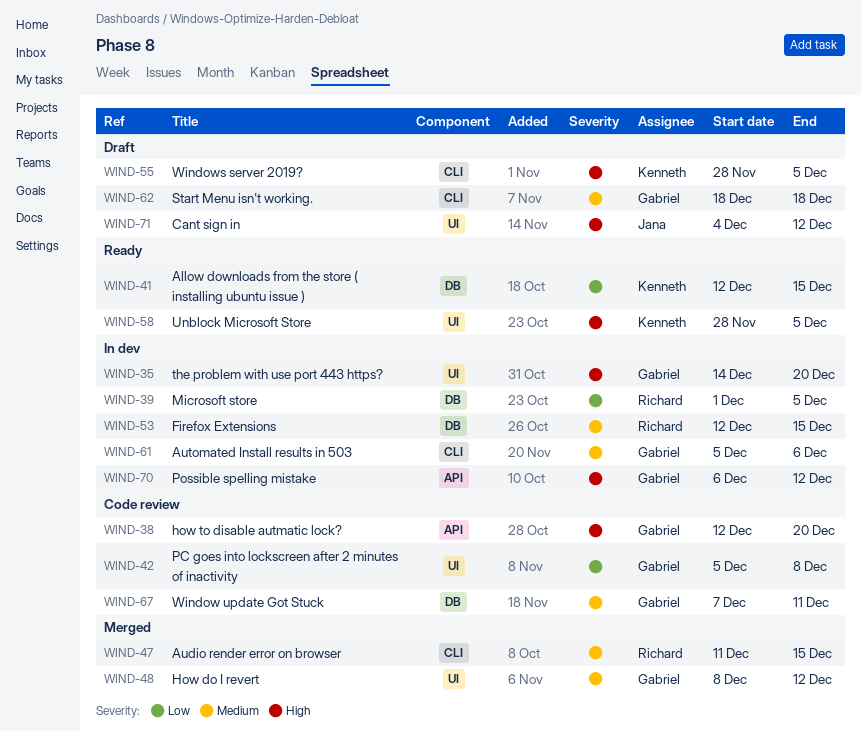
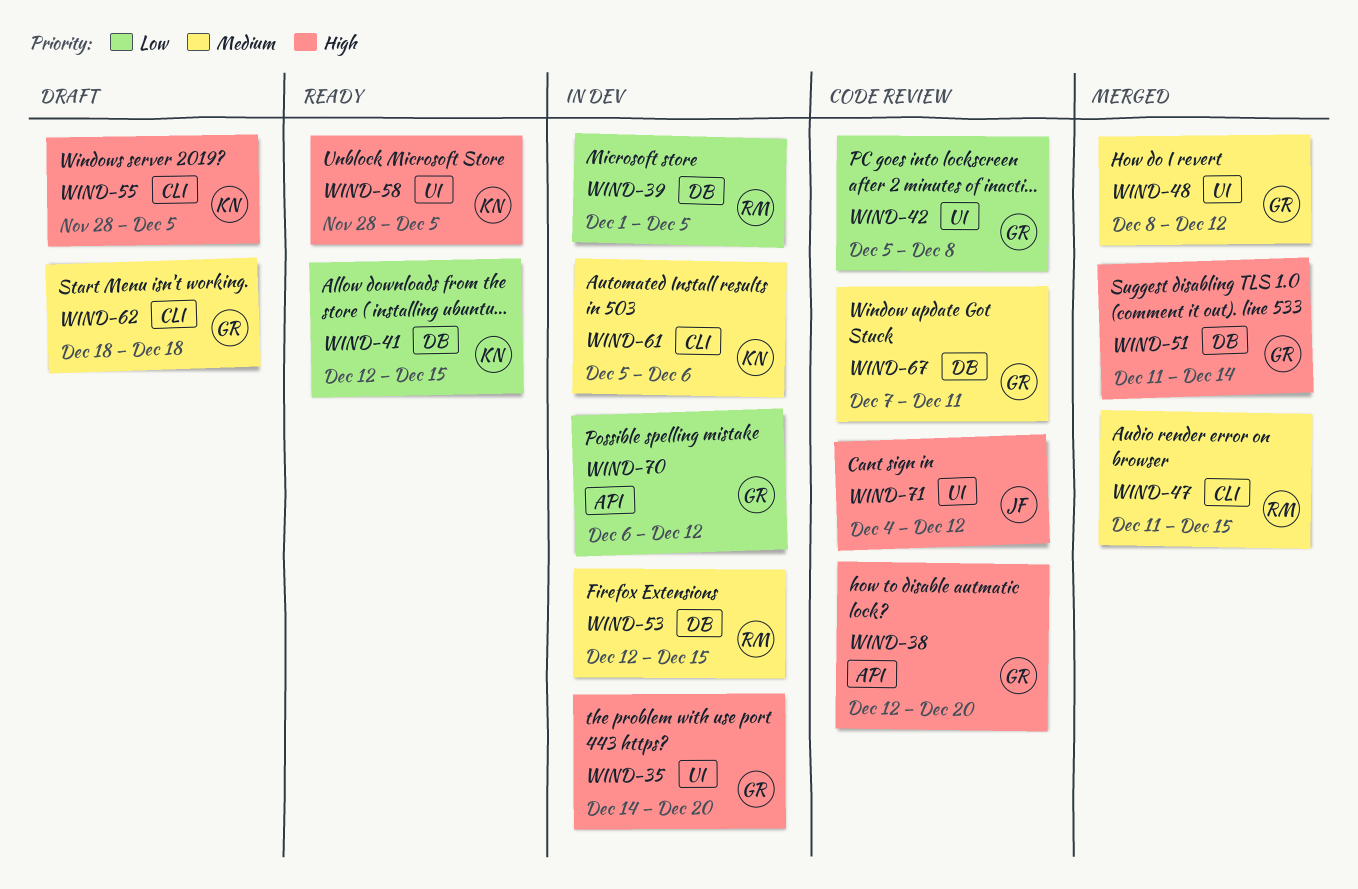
WIND-51: none -> present
WIND-61, owner: Gabriel -> Kenneth
WIND-70, priority: High -> Low
WIND-71, status: Draft -> Code review

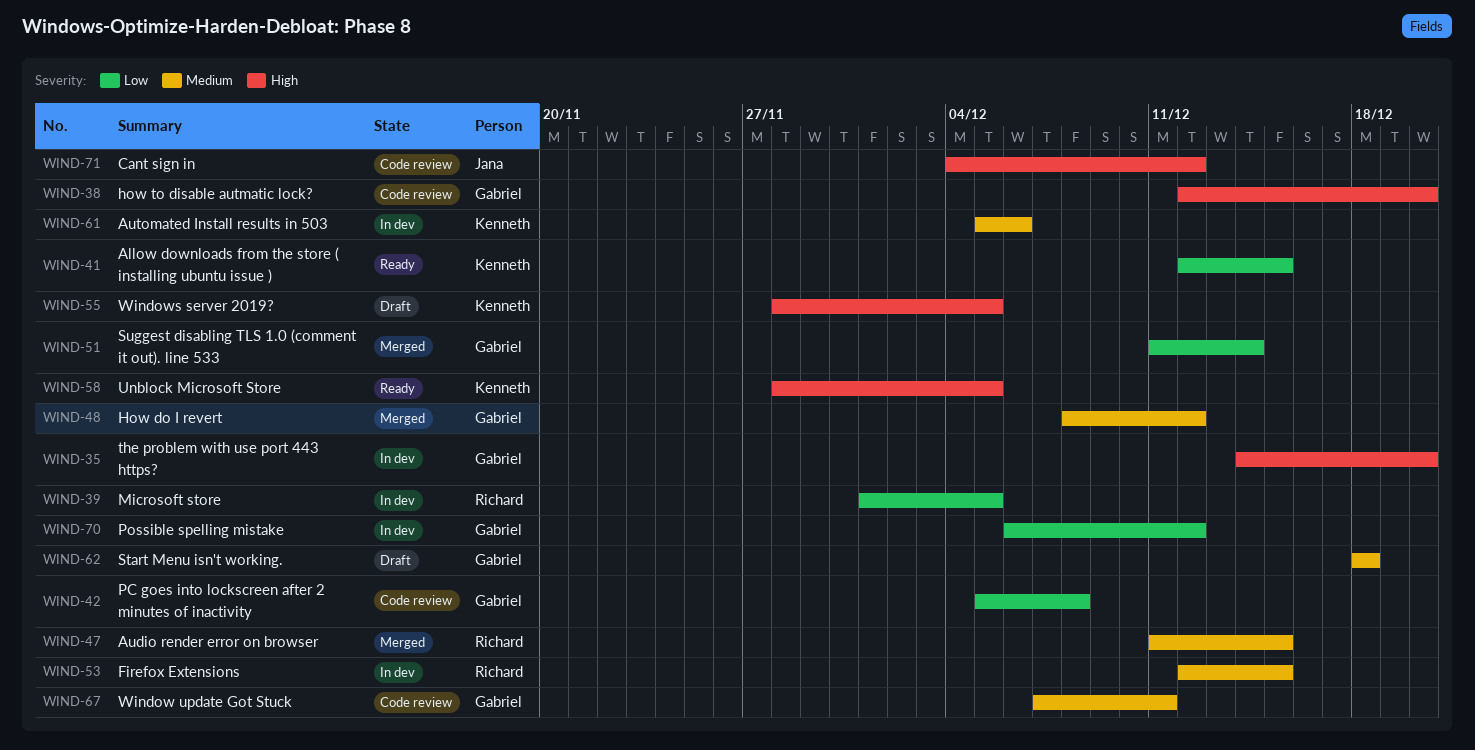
WIND-51, priority: High -> Low

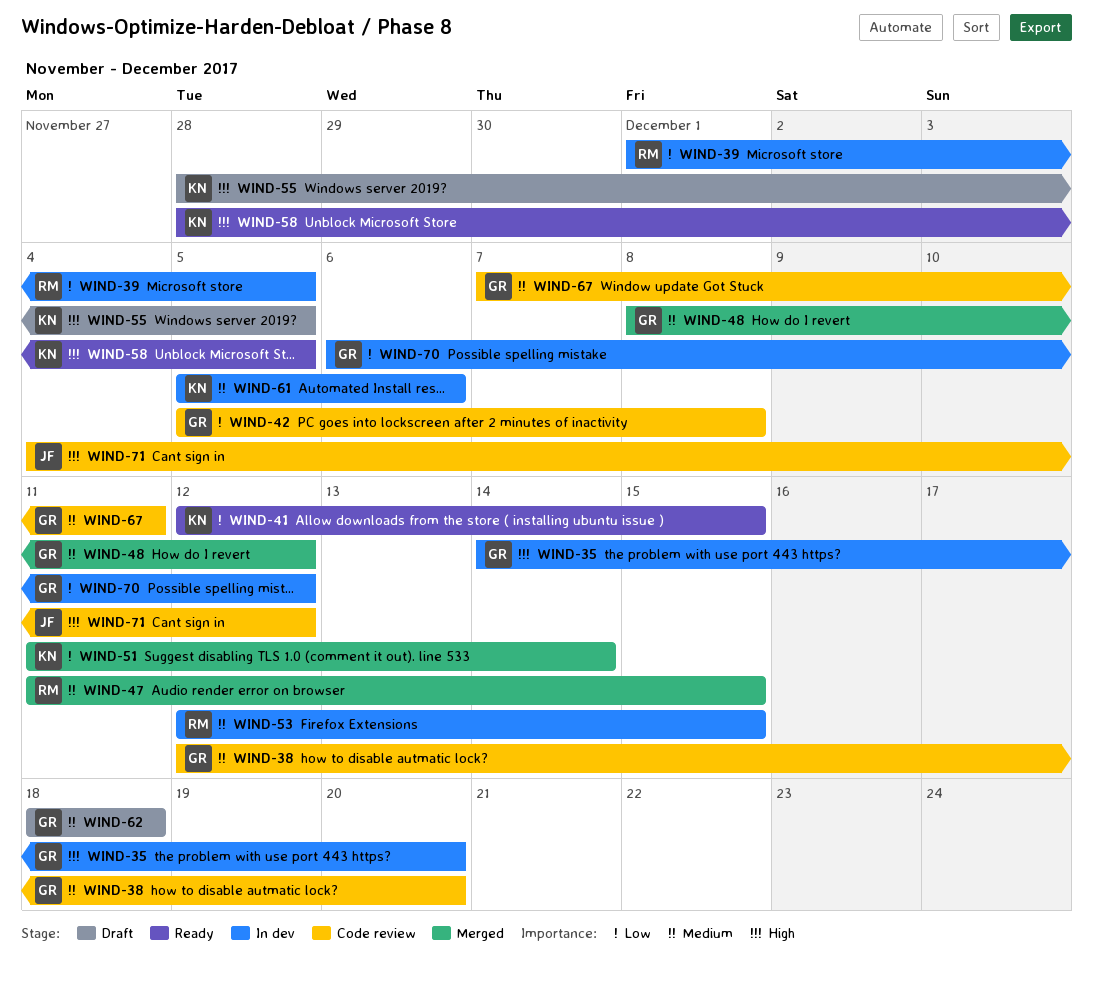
WIND-38, priority: High -> Medium
WIND-51, owner: Gabriel -> Kenneth

